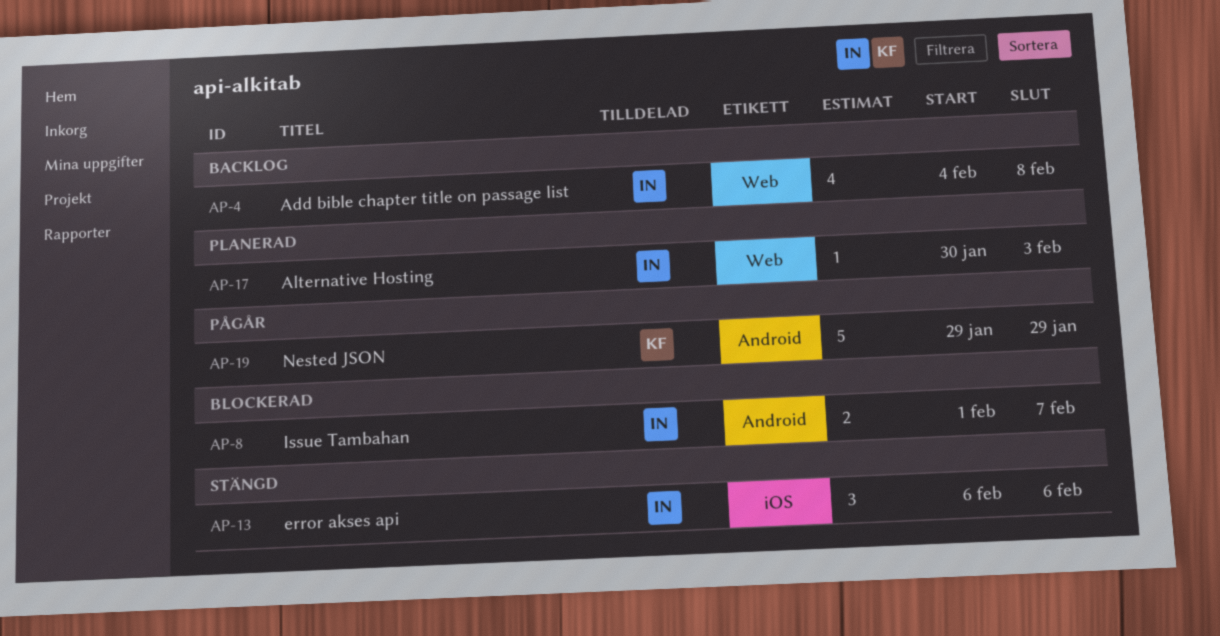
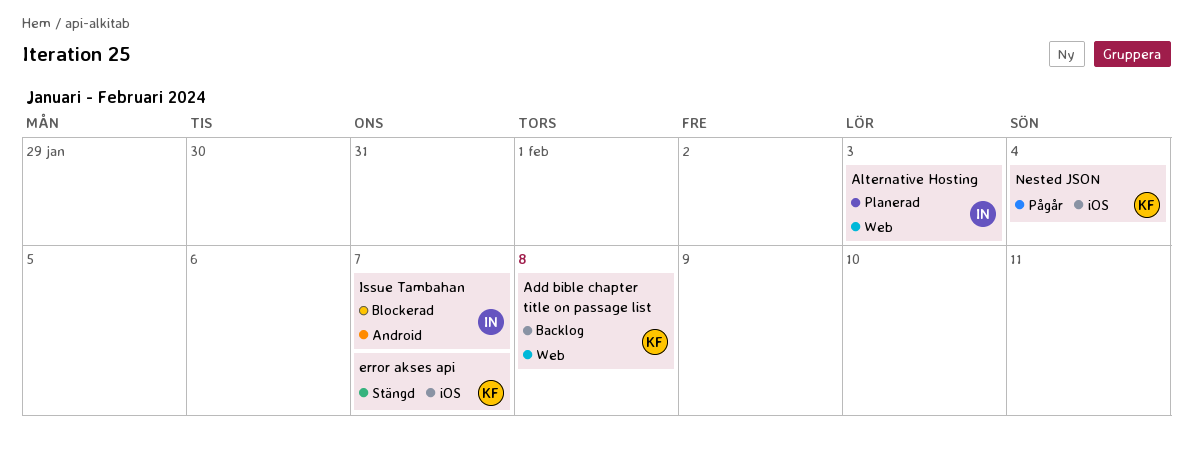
Add bible chapter title on passage list, owner: IN -> KF
error akses api, owner: IN -> KF
error akses api, due: Feb 6 -> Feb 7
Nested JSON, label: Android -> iOS
Nested JSON, due: Jan 29 -> Feb 4

